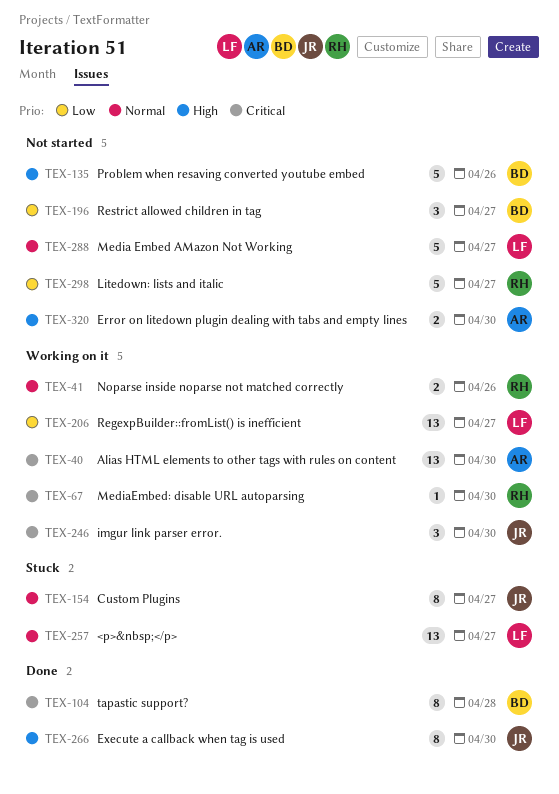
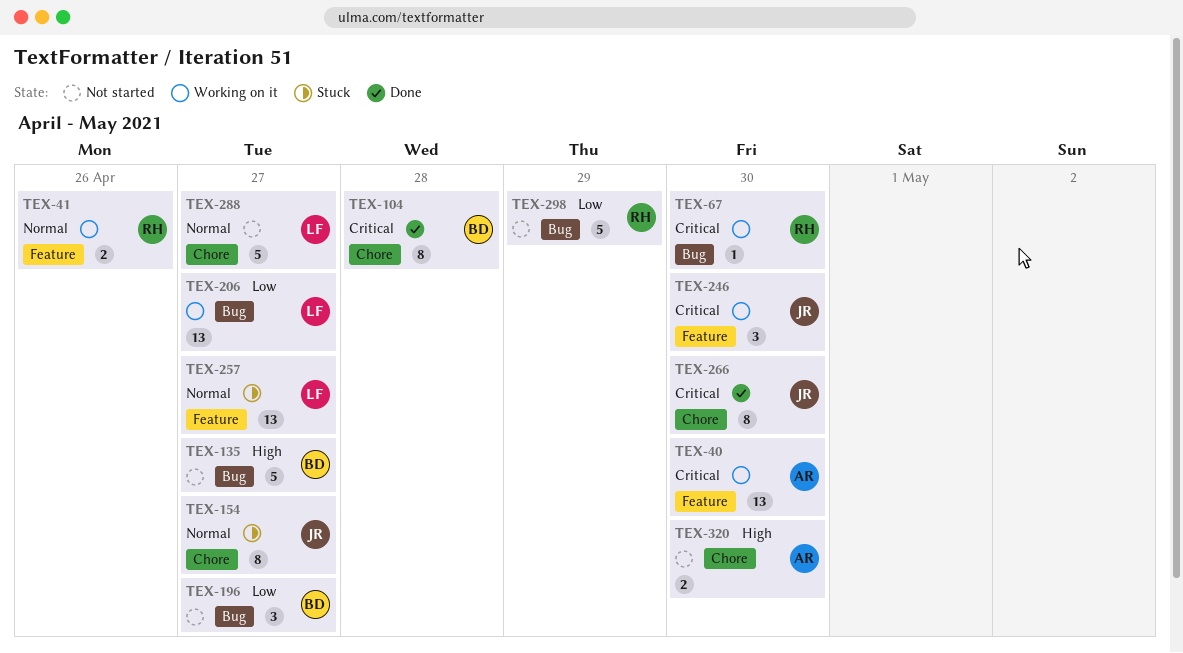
TEX-135, due: Apr 26 -> Apr 27
TEX-266, priority: High -> Critical
TEX-298, due: Apr 27 -> Apr 29

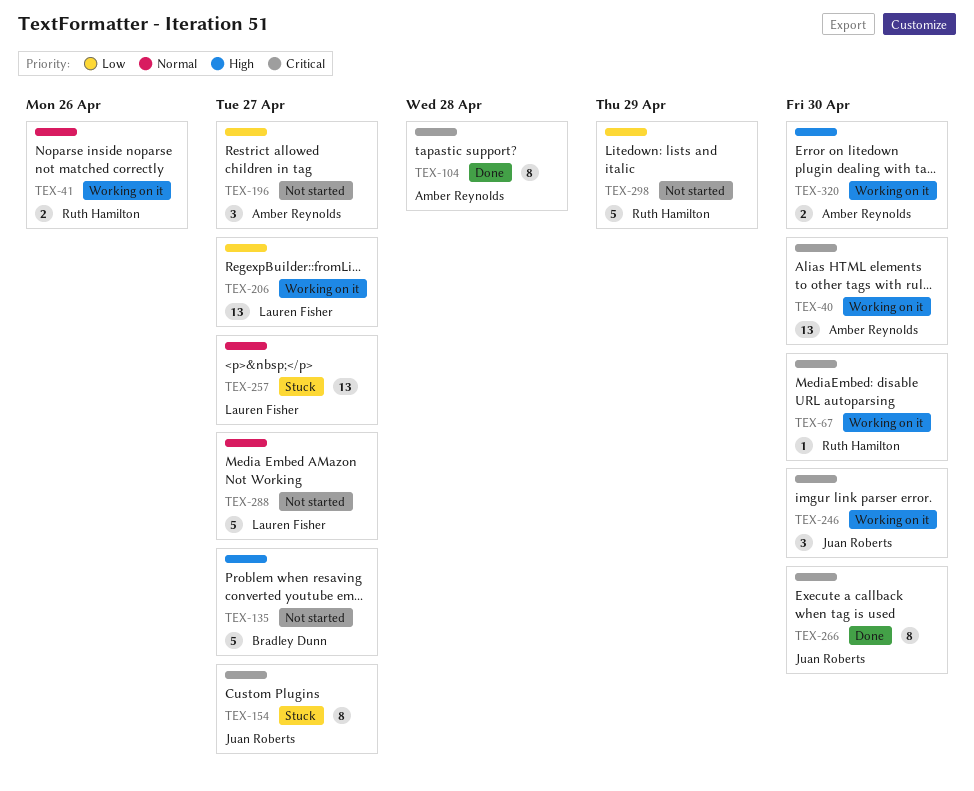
TEX-104, owner: Bradley Dunn -> Amber Reynolds
TEX-154, priority: Normal -> Critical
TEX-196, owner: Bradley Dunn -> Amber Reynolds
TEX-320, status: Not started -> Working on it

